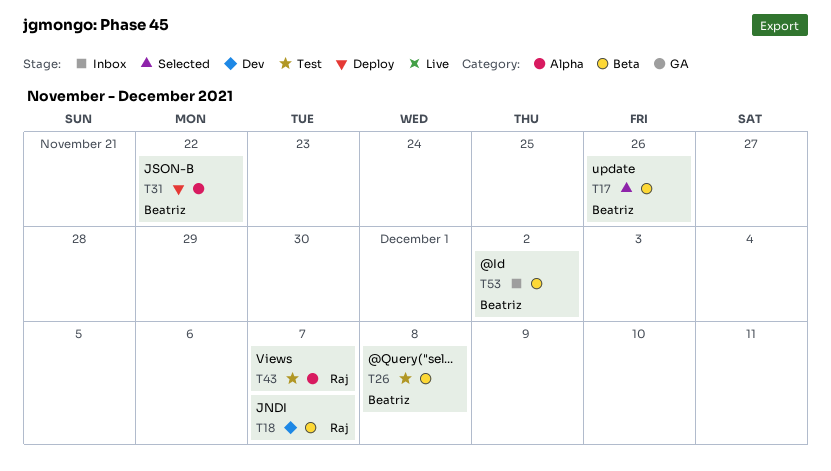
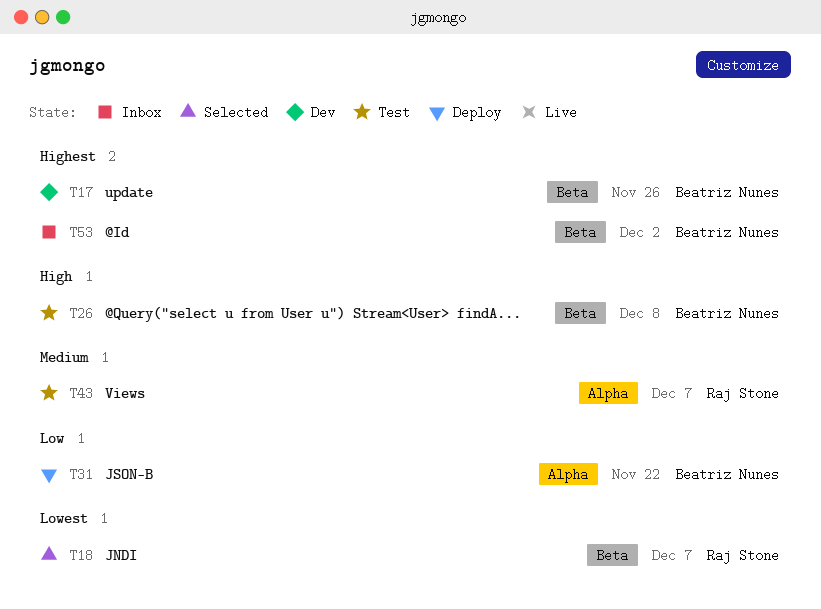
T17, status: Selected -> Dev
T18, status: Dev -> Selected

